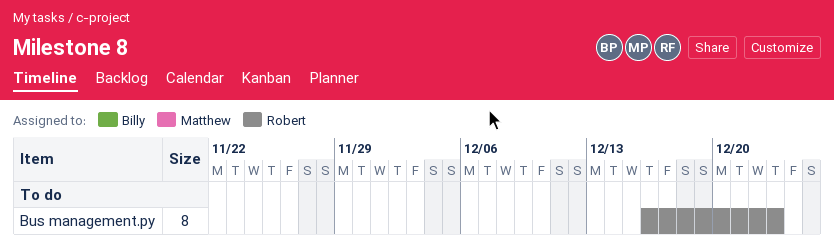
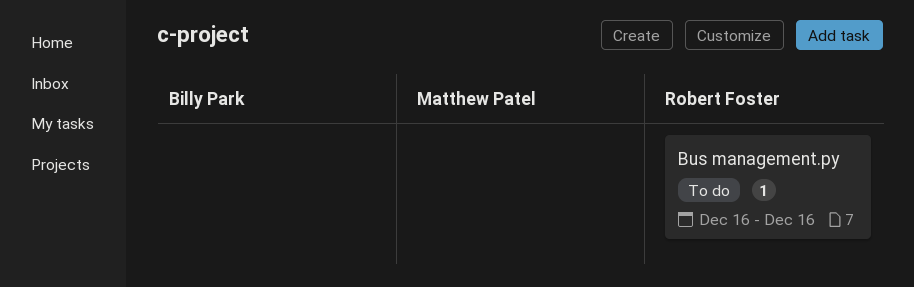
Bus management.py, estimate: 8 -> 1
Bus management.py, due: Dec 23 -> Dec 16

